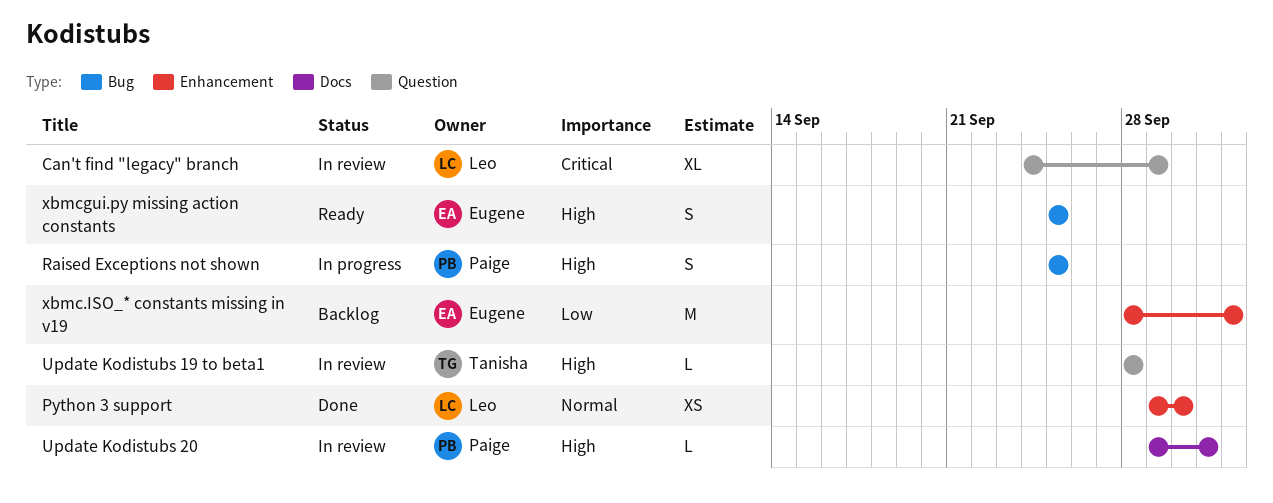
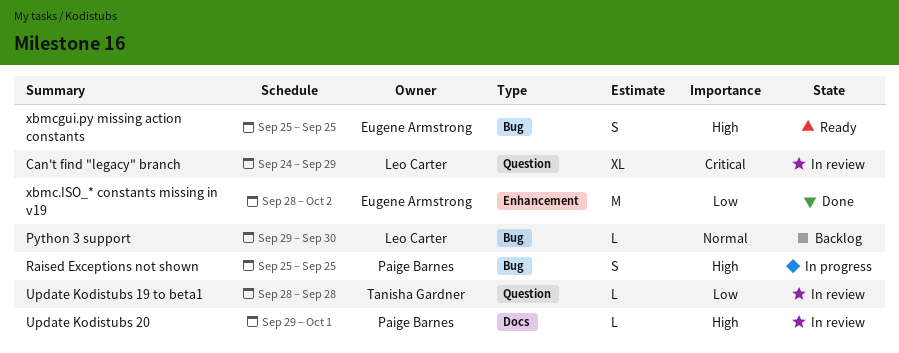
Python 3 support, status: Done -> Backlog
Python 3 support, label: Enhancement -> Bug
Python 3 support, estimate: XS -> L
Update Kodistubs 19 to beta1, priority: High -> Low
xbmc.ISO_* constants missing in v19, status: Backlog -> Done

